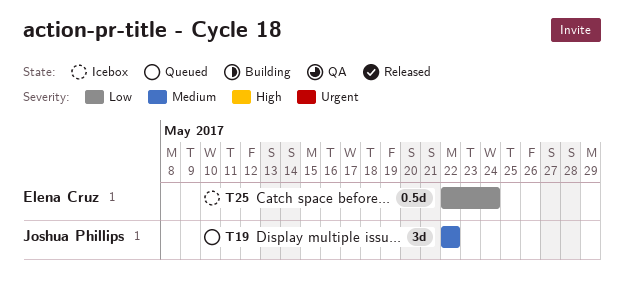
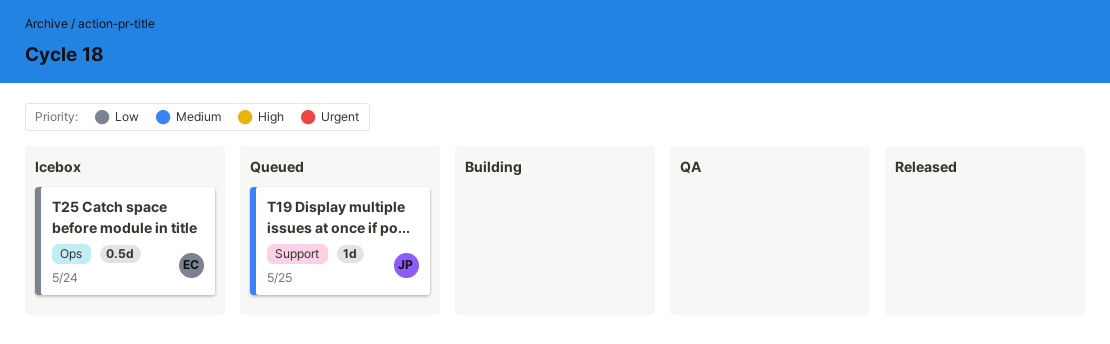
T19, estimate: 3d -> 1d
T19, due: May 22 -> May 25

